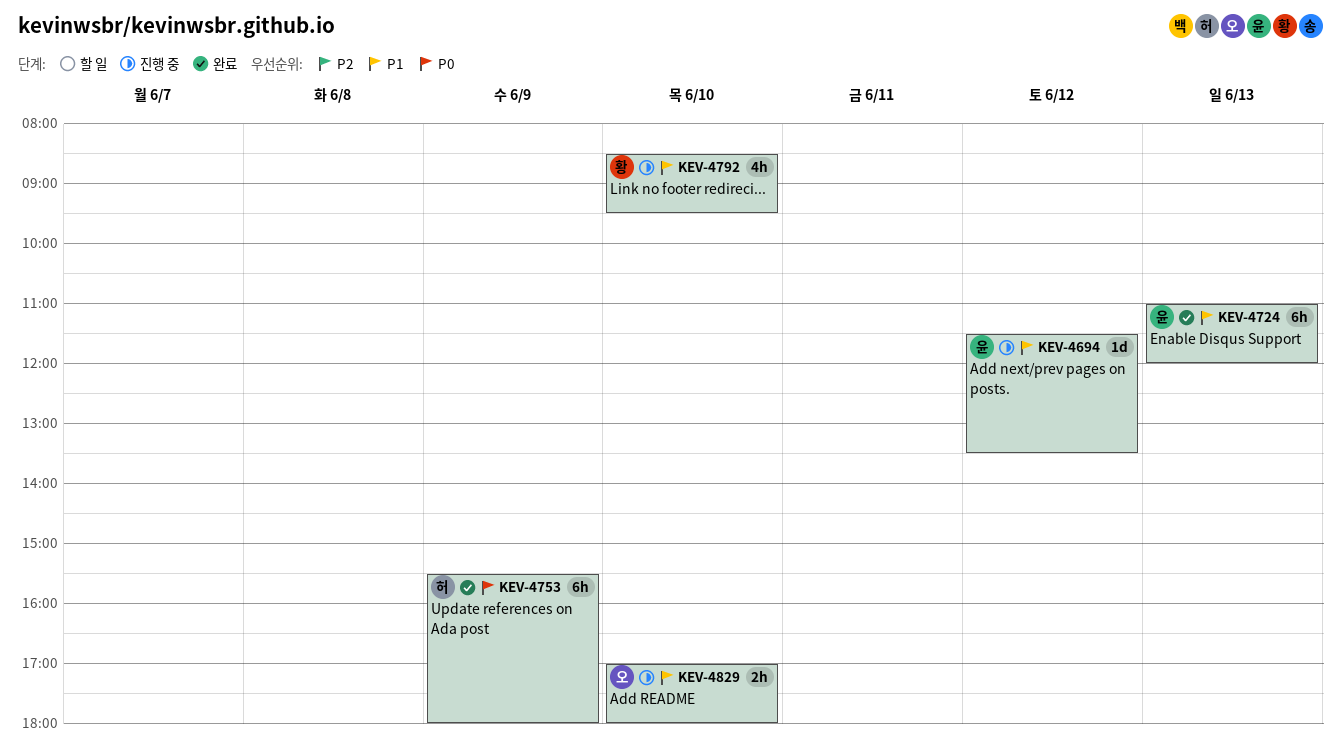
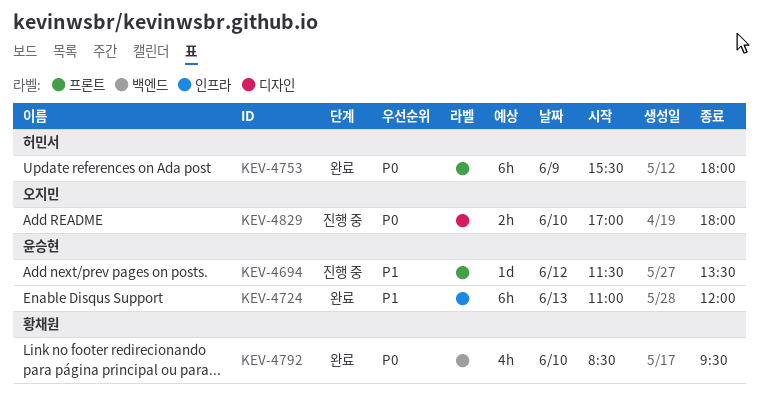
KEV-4792, status: 진행 중 -> 완료
KEV-4792, priority: P1 -> P0
KEV-4829, priority: P1 -> P0

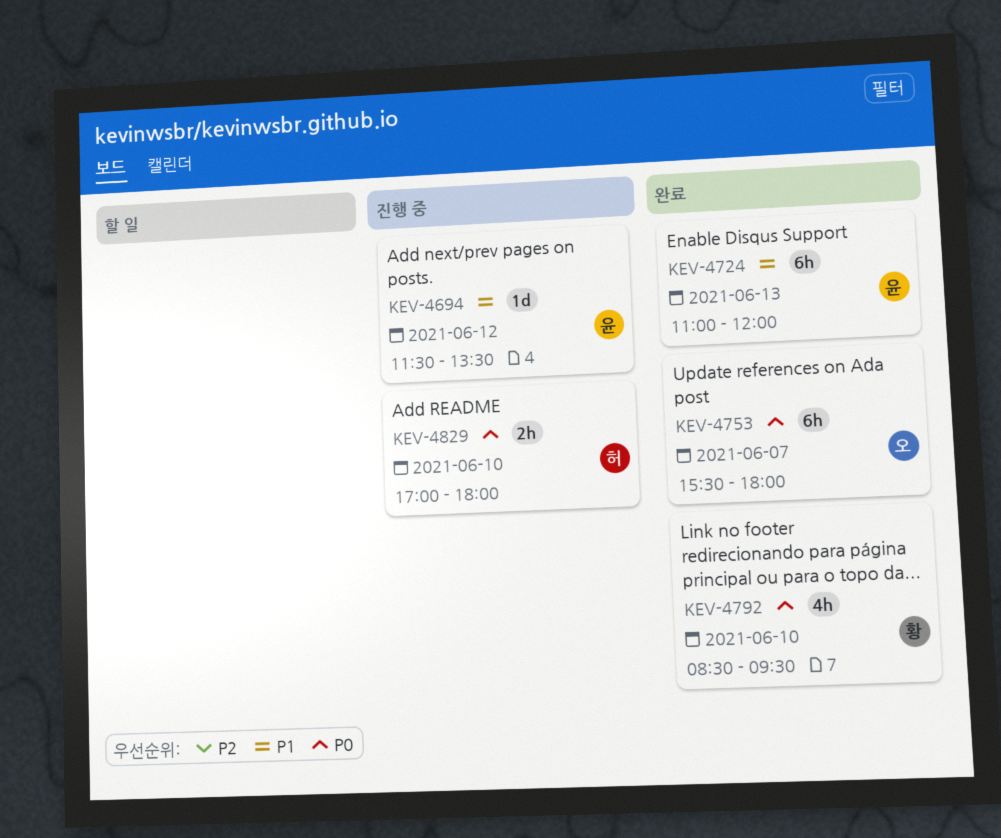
KEV-4753, owner: 허민서 -> 오지민
KEV-4753, day: Jun 9 -> Jun 7
KEV-4829, owner: 오지민 -> 허민서

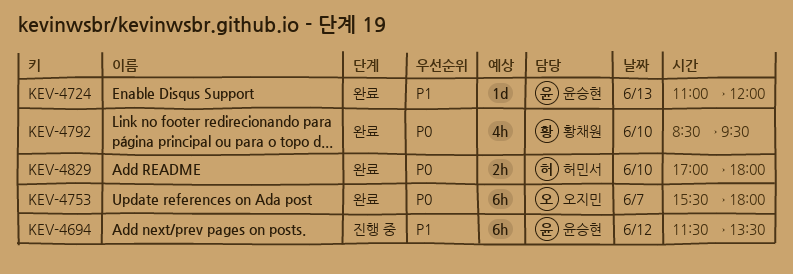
KEV-4694, estimate: 1d -> 6h
KEV-4724, estimate: 6h -> 1d
KEV-4829, status: 진행 중 -> 완료

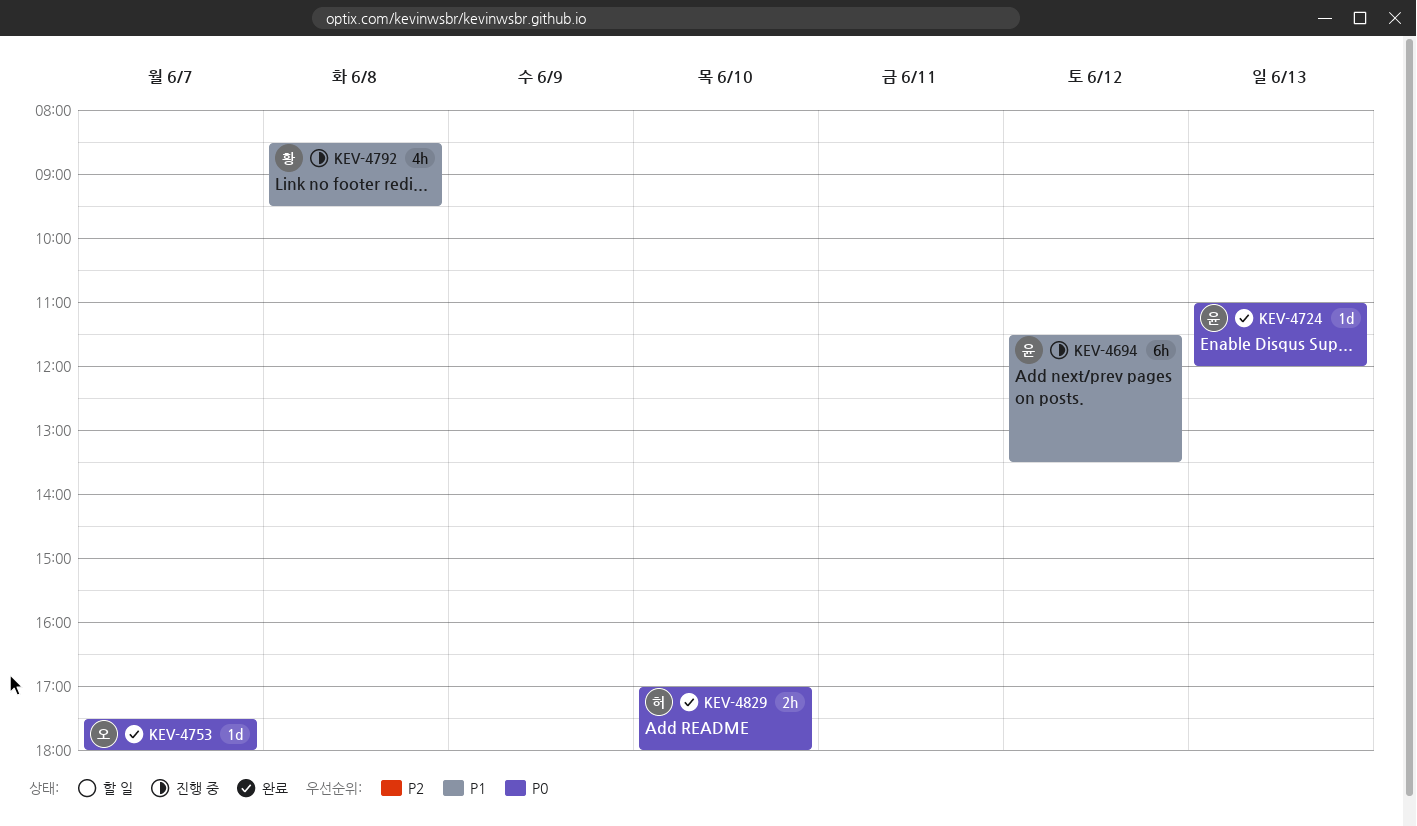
KEV-4724, priority: P1 -> P0
KEV-4753, estimate: 6h -> 1d
KEV-4753, begins: 15:30 -> 17:30
KEV-4792, status: 완료 -> 진행 중
KEV-4792, priority: P0 -> P1
KEV-4792, day: Jun 10 -> Jun 8

